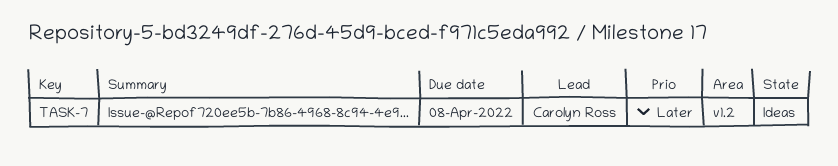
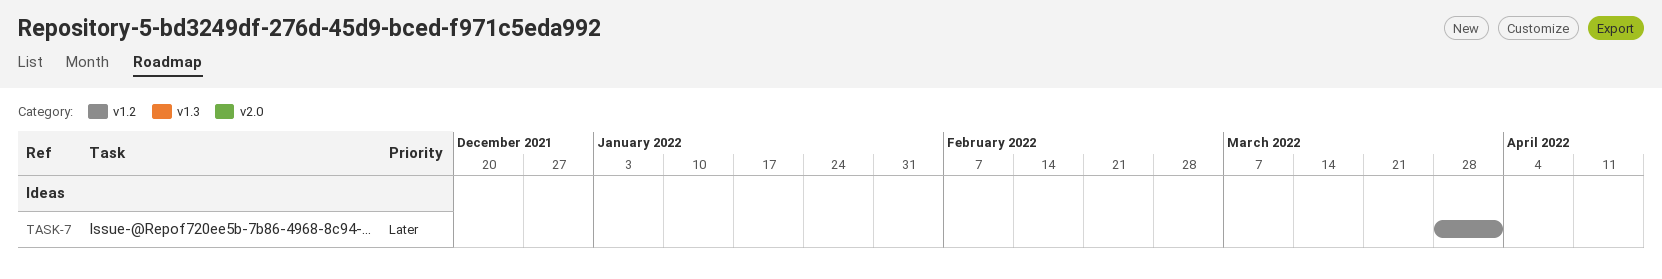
TASK-7, due: Apr 8 -> Apr 1

